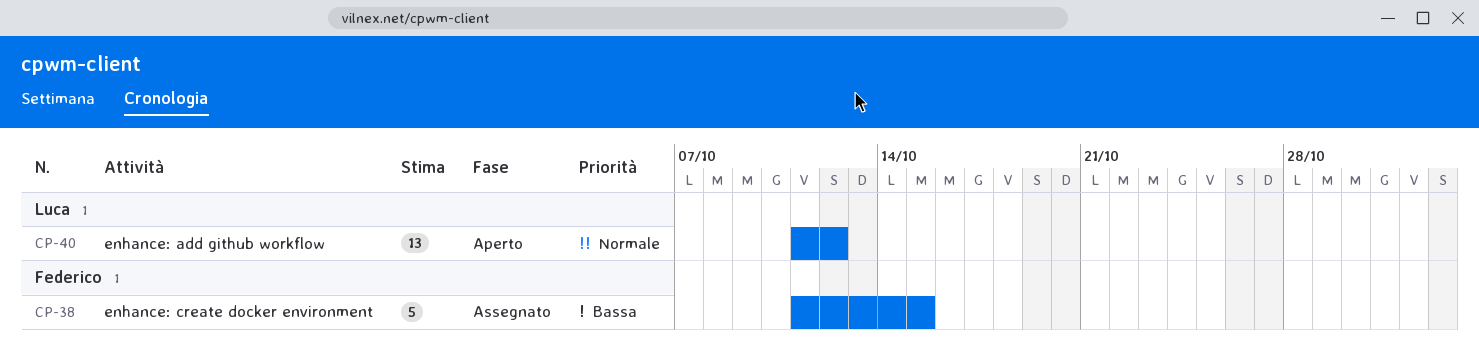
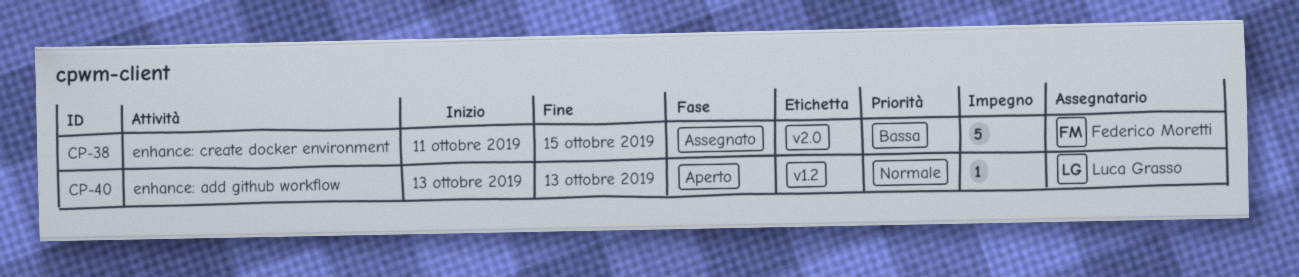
CP-40, estimate: 13 -> 1
CP-40, start: Oct 11 -> Oct 13
CP-40, due: Oct 12 -> Oct 13

